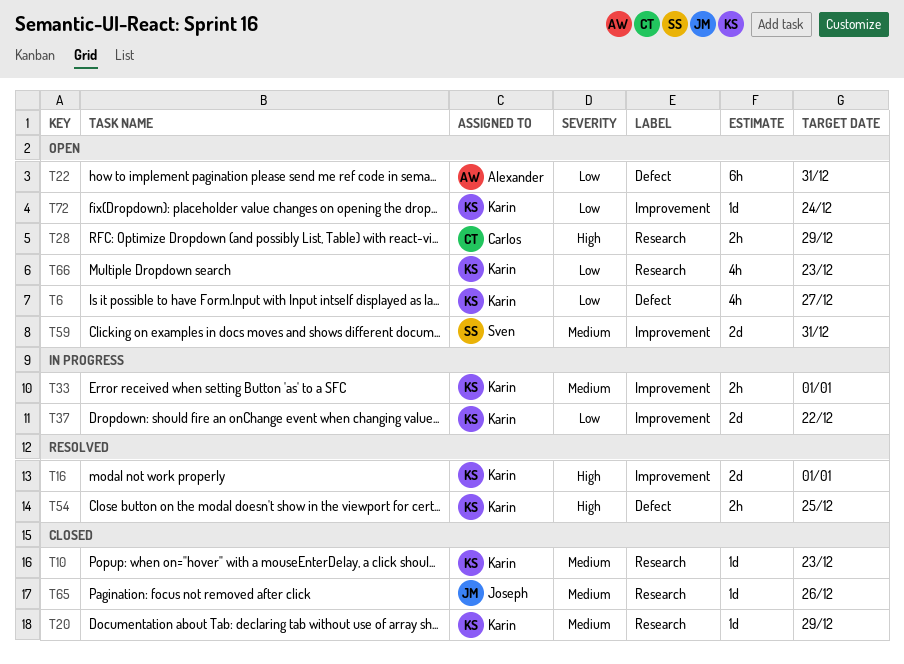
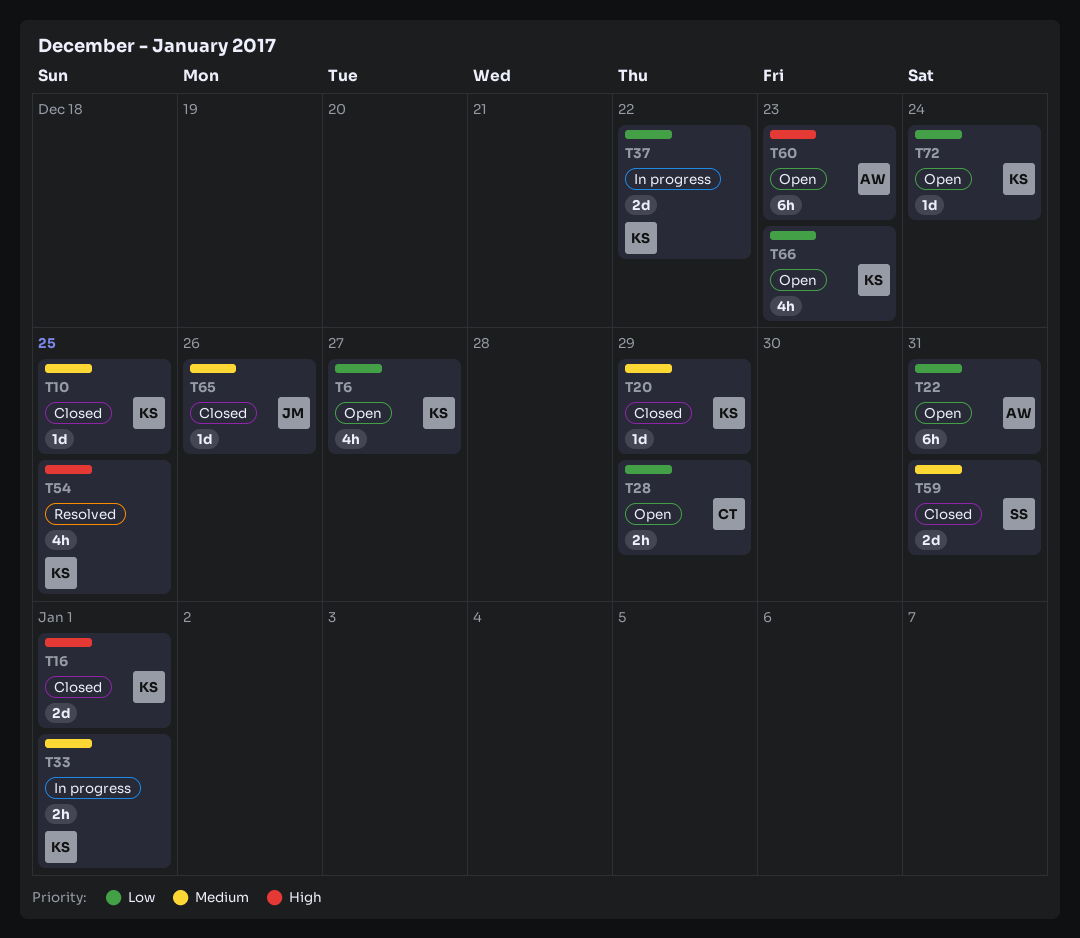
T10, due: Dec 23 -> Dec 25
T16, status: Resolved -> Closed
T28, priority: High -> Low
T54, estimate: 2h -> 4h
T59, status: Open -> Closed
T60: none -> present

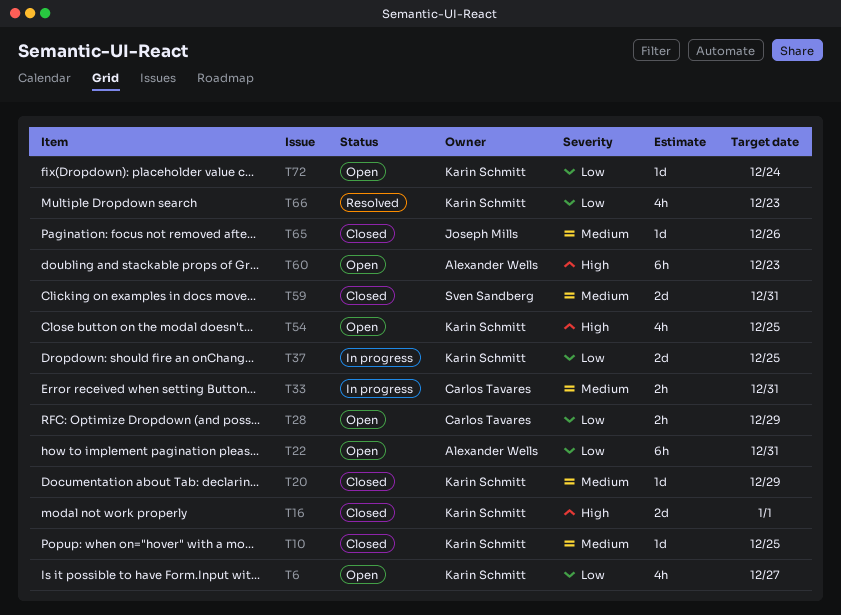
T33, owner: Karin Schmitt -> Carlos Tavares
T33, due: Jan 1 -> Dec 31
T37, due: Dec 22 -> Dec 25
T54, status: Resolved -> Open
T66, status: Open -> Resolved

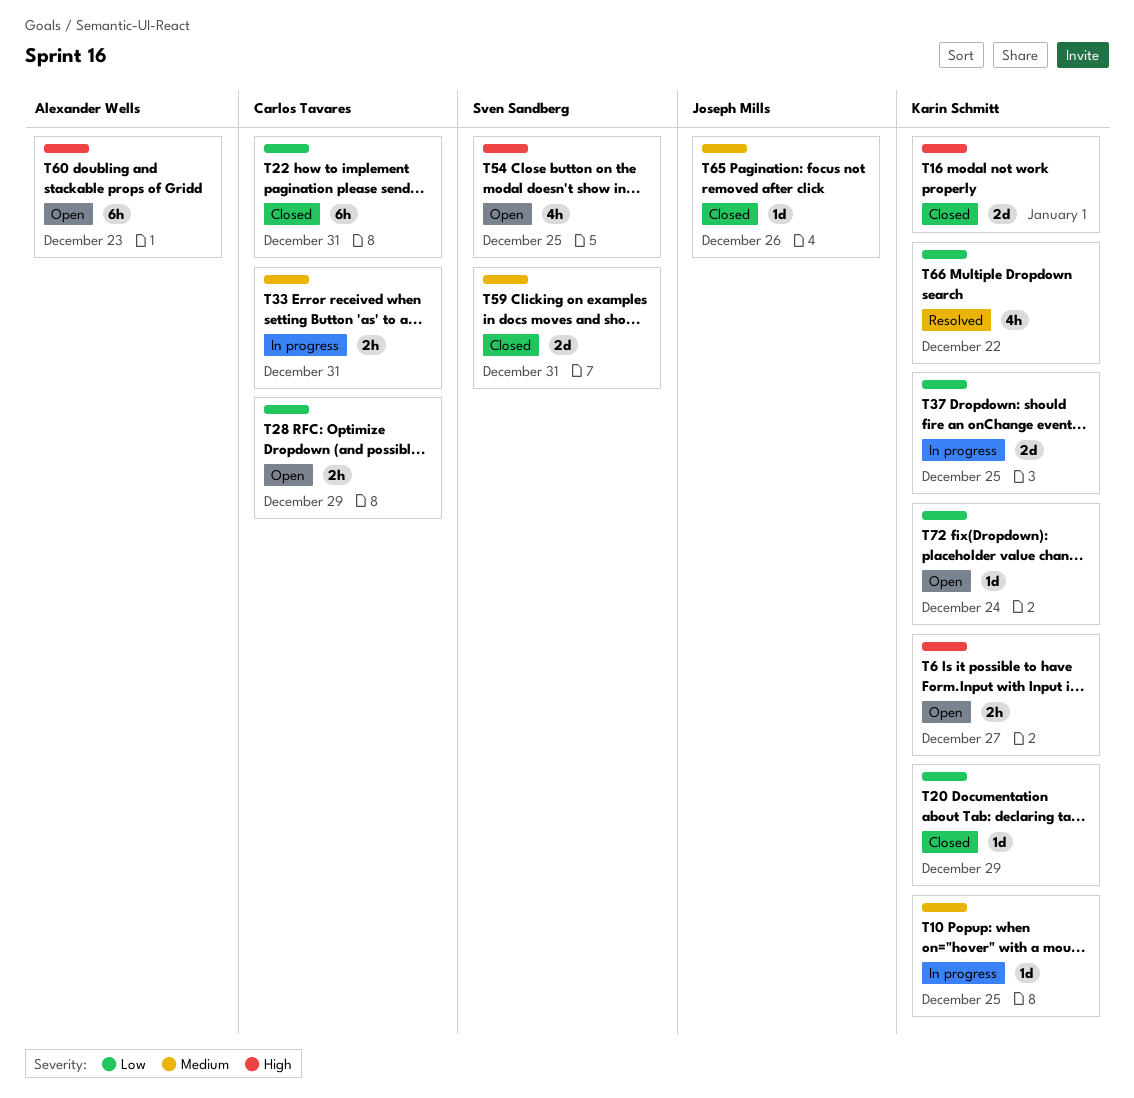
T6, priority: Low -> High
T6, estimate: 4h -> 2h
T10, status: Closed -> In progress
T20, priority: Medium -> Low
T22, status: Open -> Closed
T22, owner: Alexander Wells -> Carlos Tavares
T54, owner: Karin Schmitt -> Sven Sandberg
T66, due: Dec 23 -> Dec 22

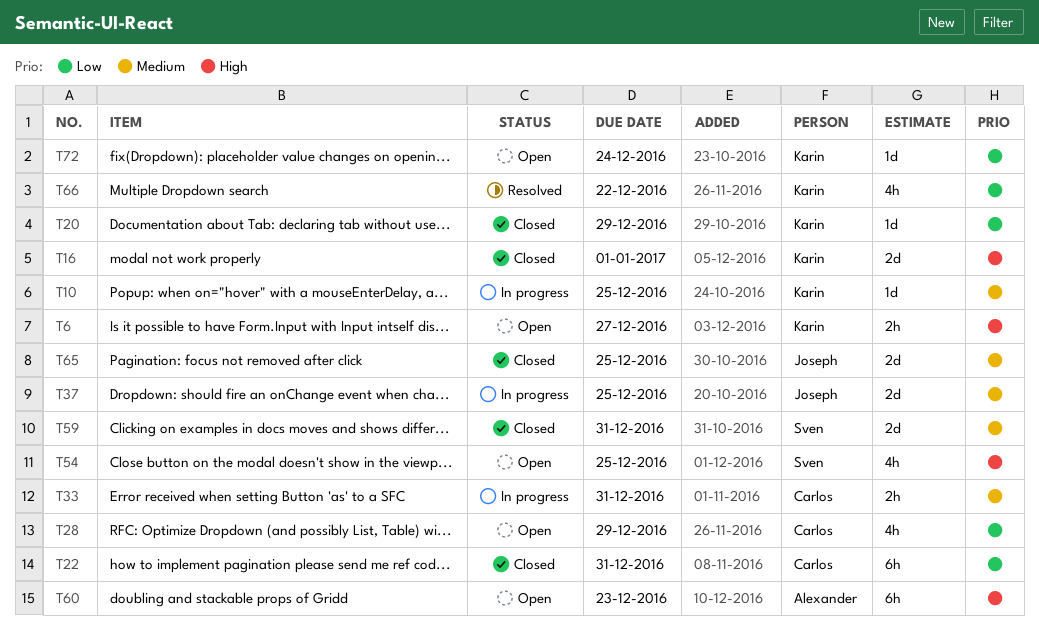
T28, estimate: 2h -> 4h
T37, owner: Karin Schmitt -> Joseph Mills
T37, priority: Low -> Medium
T65, estimate: 1d -> 2d
T65, due: Dec 26 -> Dec 25

